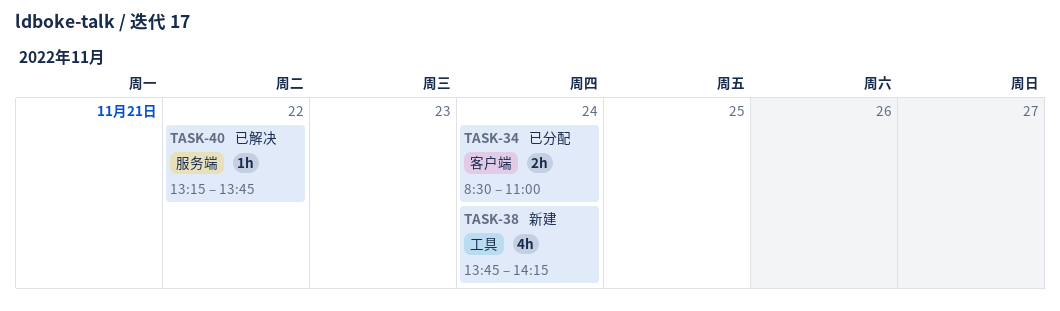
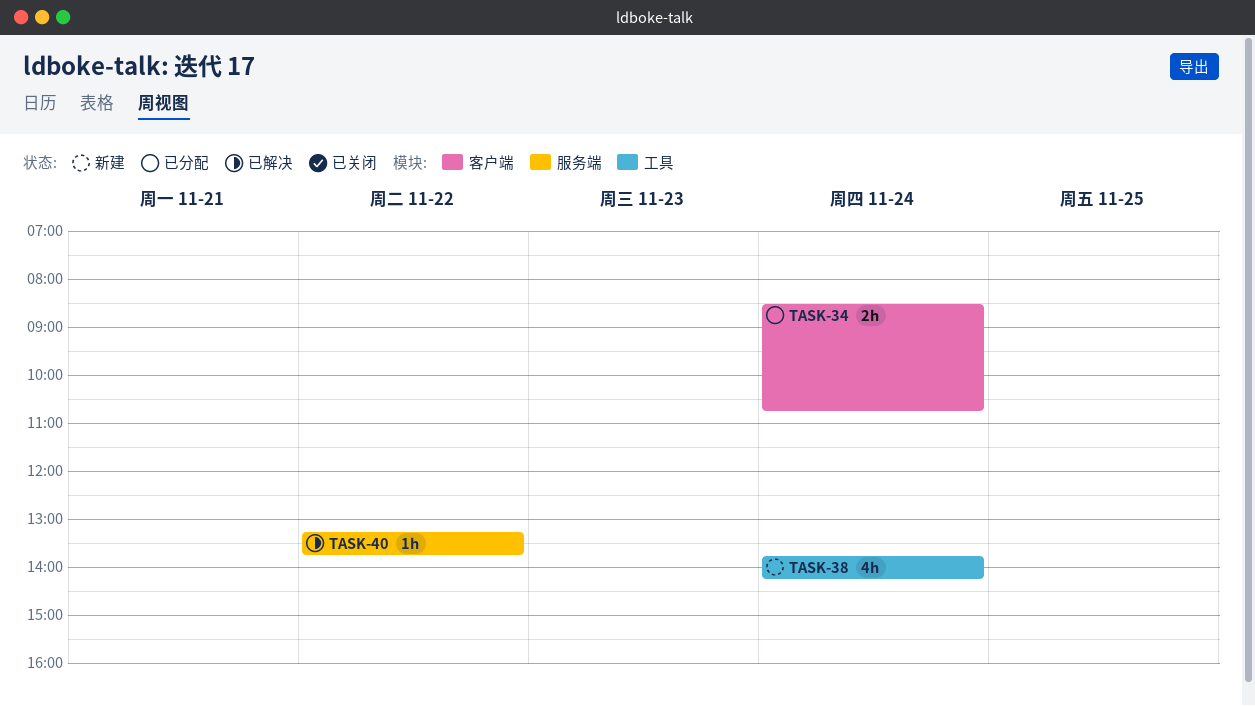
TASK-34, ends: 11:00 -> 10:45

